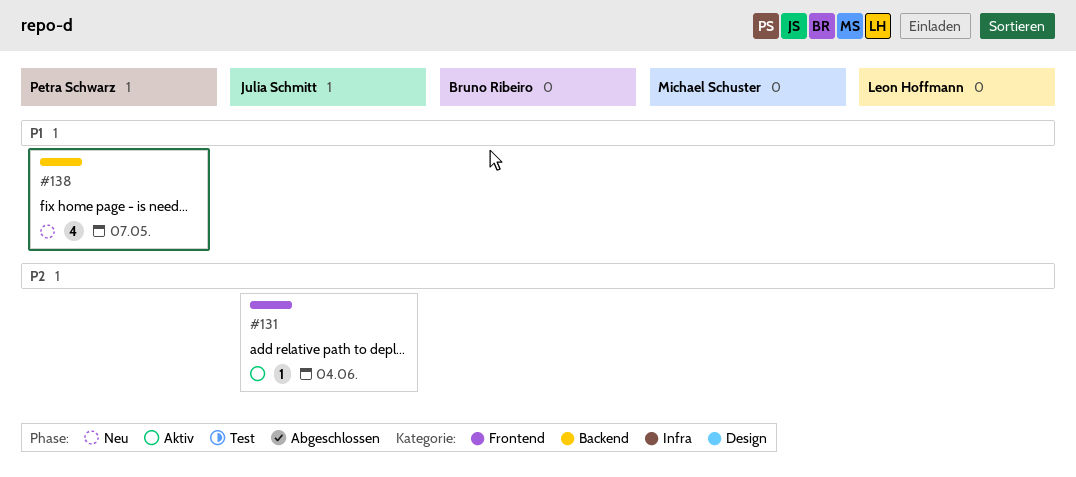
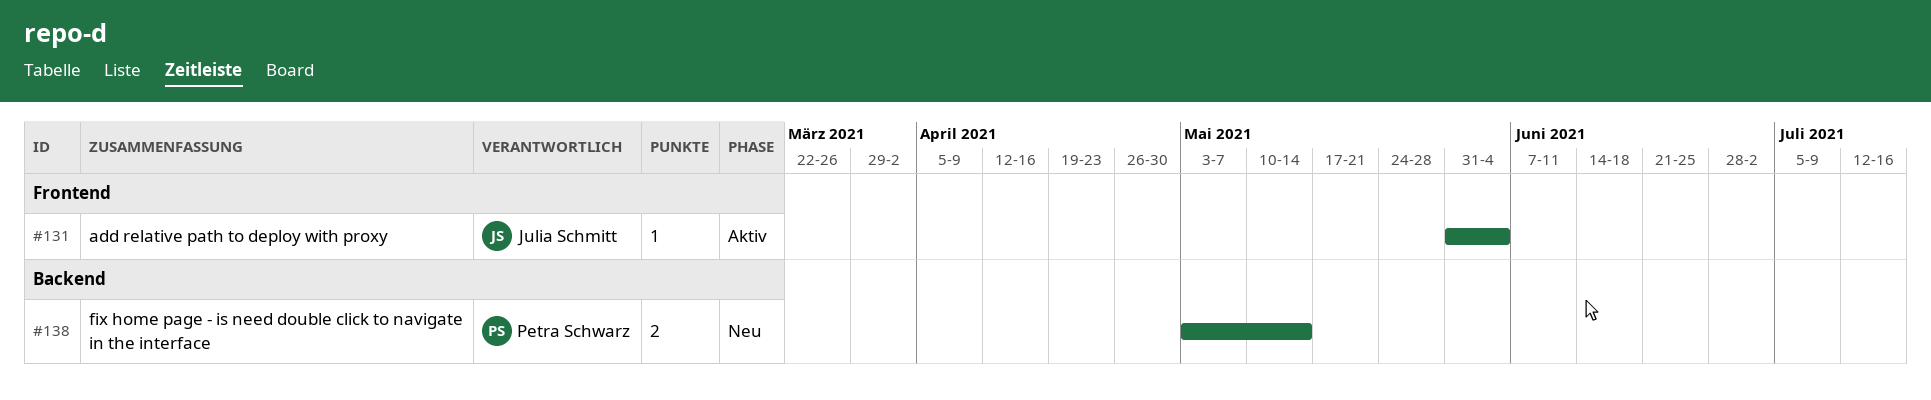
#138, estimate: 4 -> 2
#138, due: May 7 -> May 14

